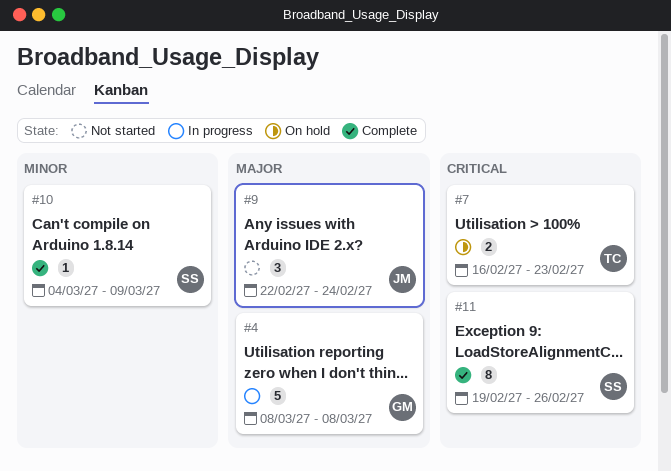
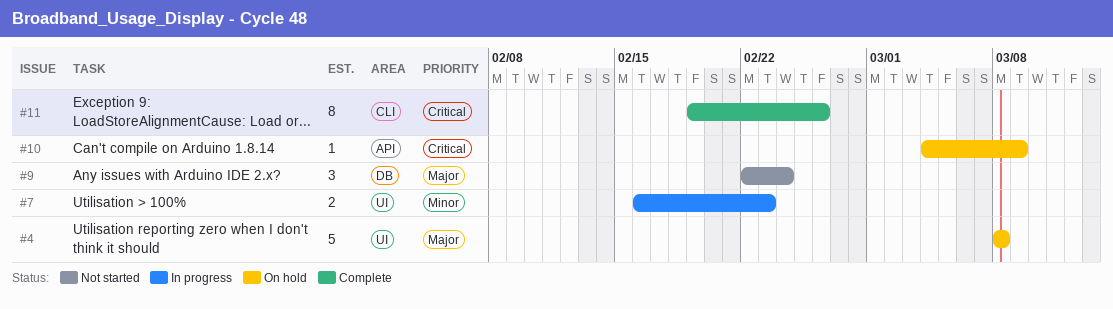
#4, status: In progress -> On hold
#7, status: On hold -> In progress
#7, priority: Critical -> Minor
#10, status: Complete -> On hold
#10, priority: Minor -> Critical

